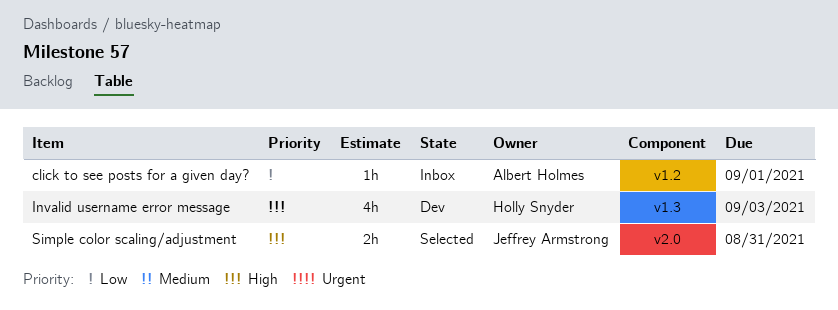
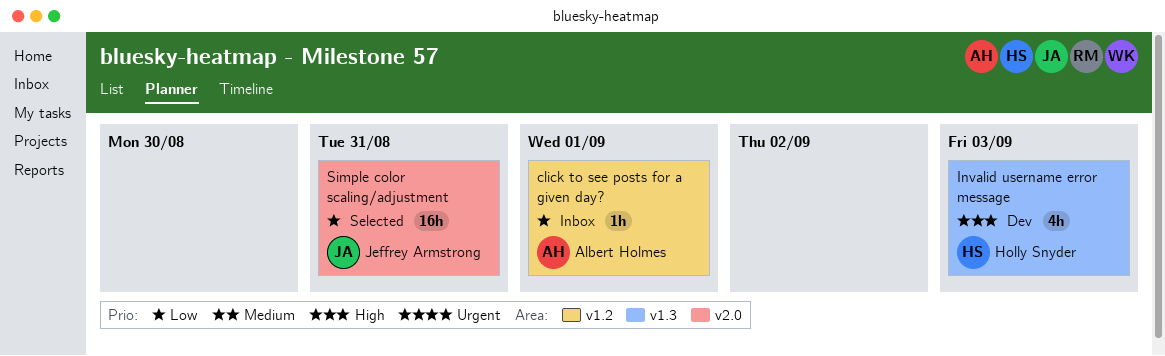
Simple color scaling/adjustment, priority: High -> Low
Simple color scaling/adjustment, estimate: 2h -> 16h

